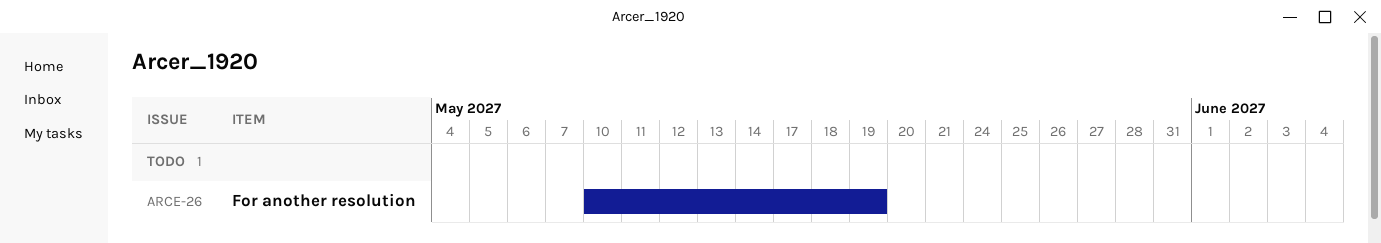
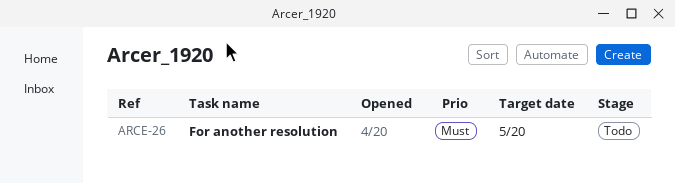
ARCE-26, due: May 19 -> May 20

